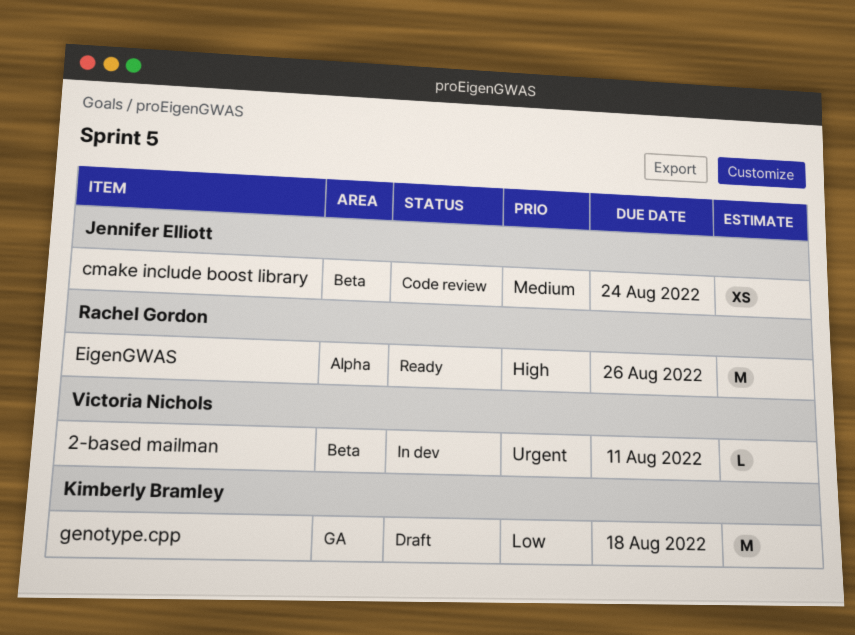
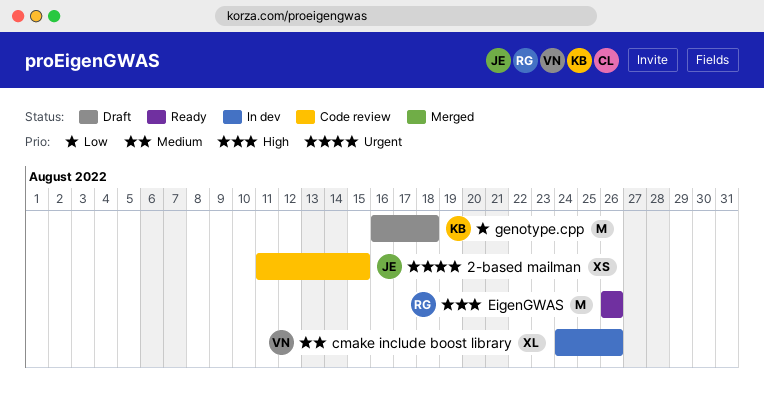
2-based mailman, status: In dev -> Code review
2-based mailman, owner: Victoria Nichols -> Jennifer Elliott
2-based mailman, estimate: L -> XS
2-based mailman, due: Aug 11 -> Aug 15
cmake include boost library, status: Code review -> In dev
cmake include boost library, owner: Jennifer Elliott -> Victoria Nichols
cmake include boost library, estimate: XS -> XL
cmake include boost library, due: Aug 24 -> Aug 26

